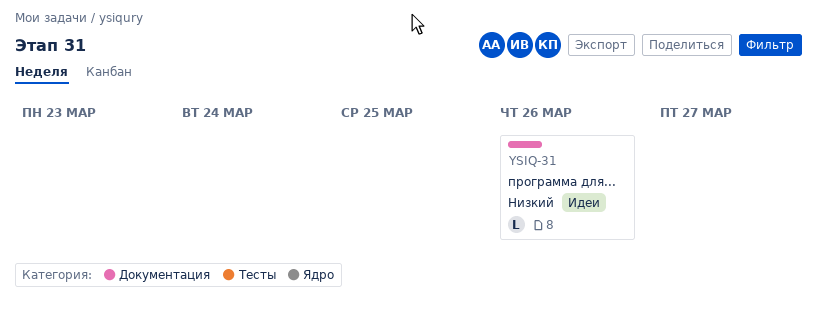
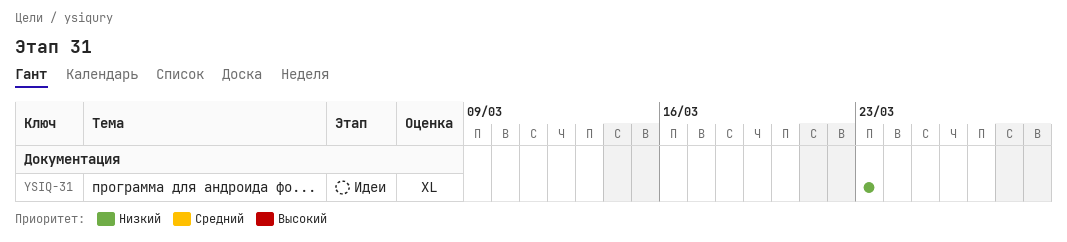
YSIQ-31, estimate: L -> XL
YSIQ-31, due: Mar 26 -> Mar 23

